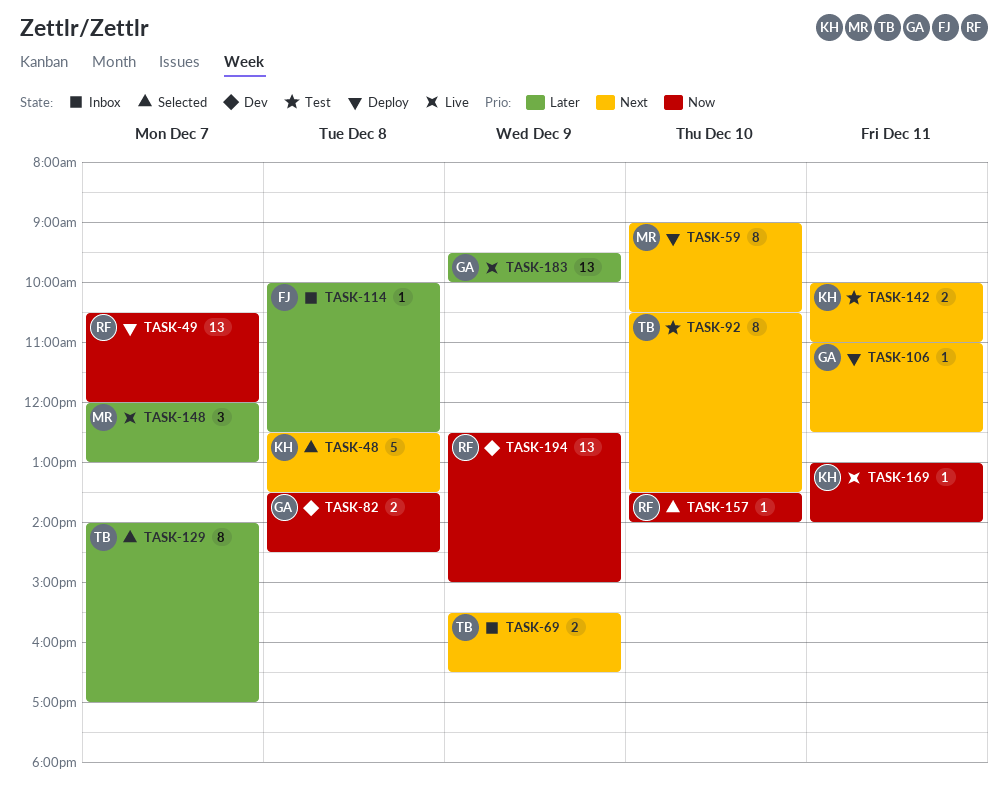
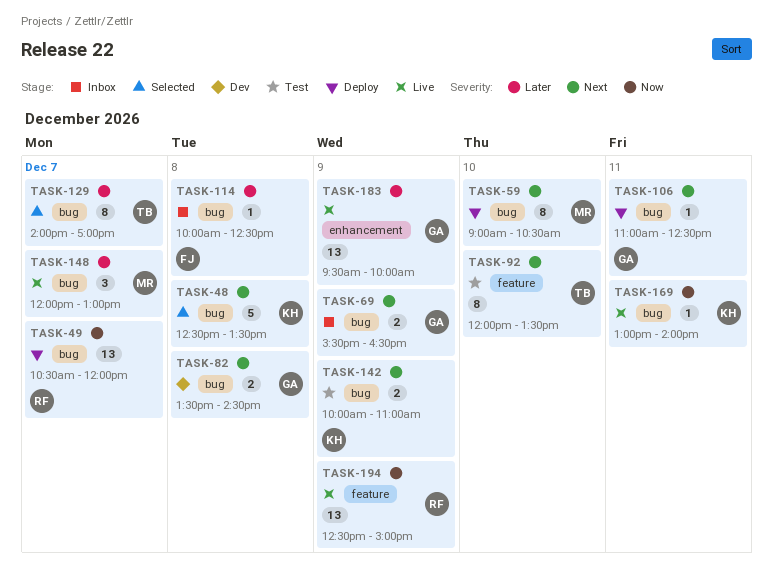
TASK-69, owner: TB -> GA
TASK-82, priority: Now -> Next
TASK-92, begins: 10:30 -> 12:00
TASK-142, day: Dec 11 -> Dec 9
TASK-157: present -> none
TASK-194, status: Dev -> Live

